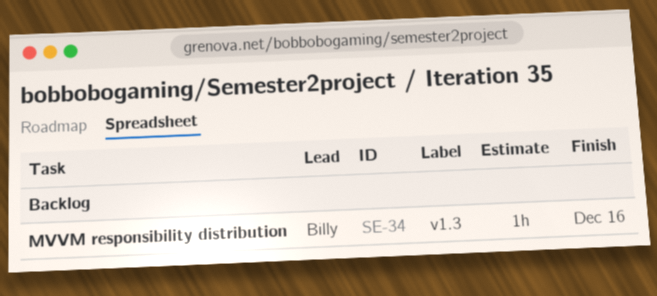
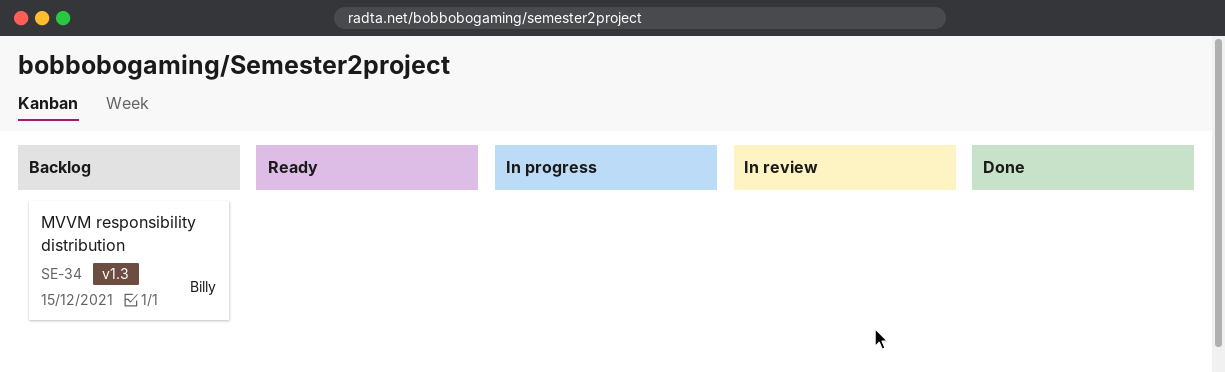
SE-34, due: Dec 16 -> Dec 15

